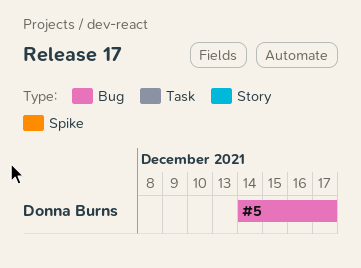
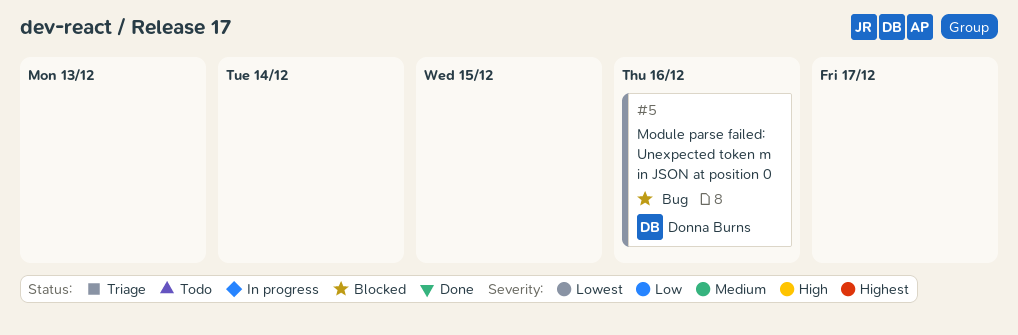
#5, due: Dec 17 -> Dec 16

